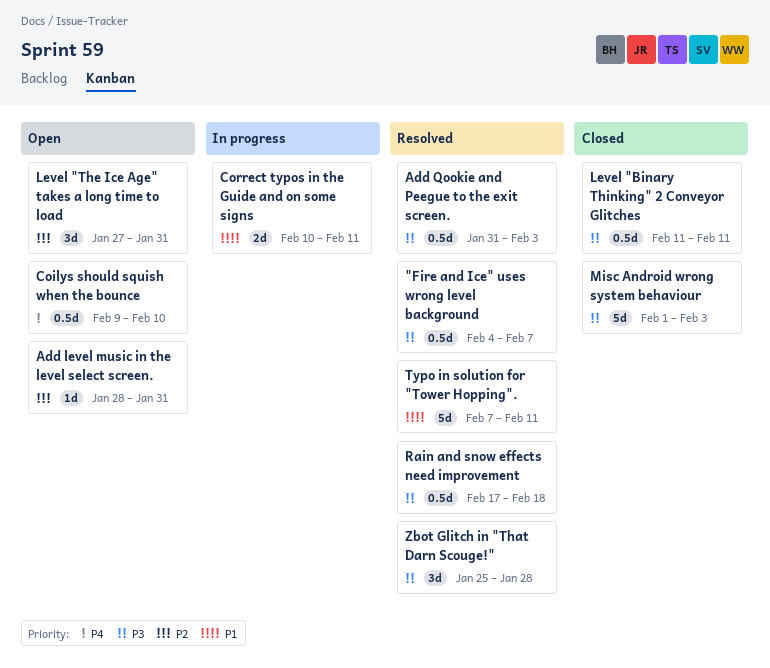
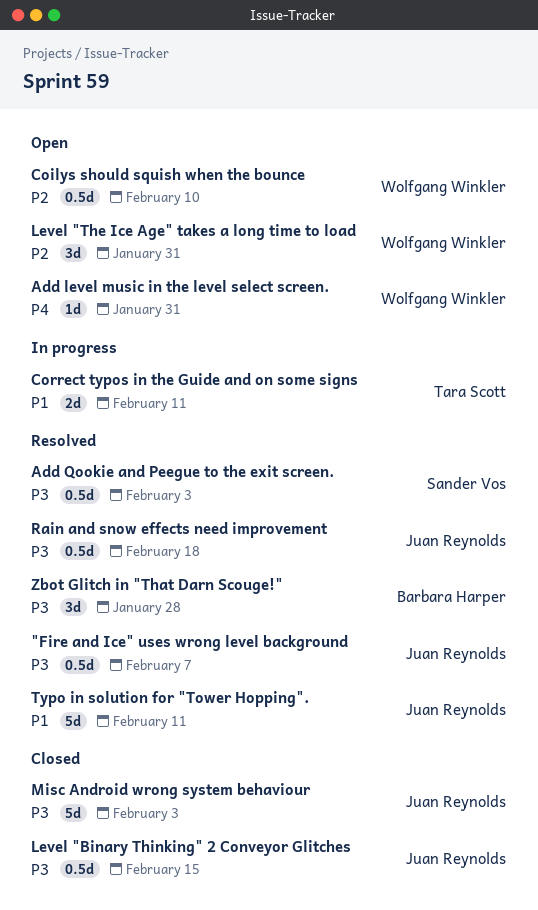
Add level music in the level select screen., priority: P2 -> P4
Coilys should squish when the bounce, priority: P4 -> P2
Level "Binary Thinking" 2 Conveyor Glitches, due: Feb 11 -> Feb 15

